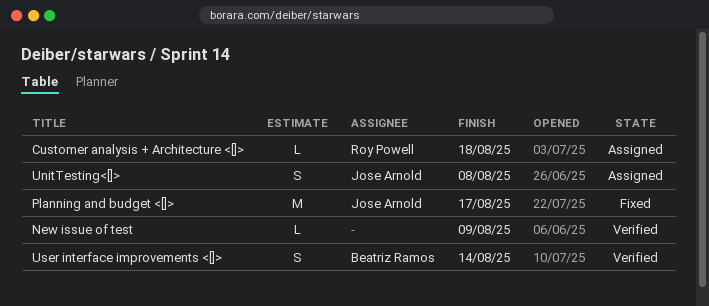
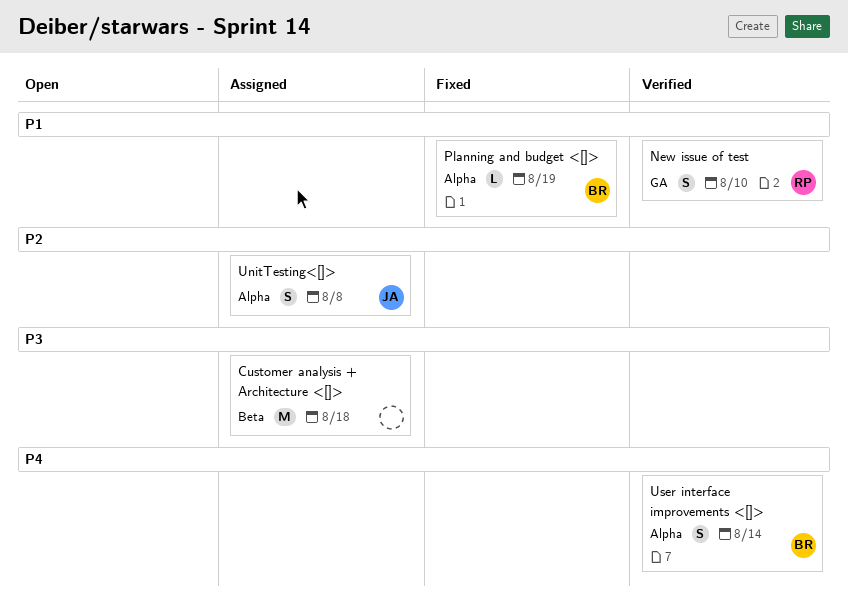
Customer analysis + Architecture <[]>, owner: Roy Powell -> none
Customer analysis + Architecture <[]>, estimate: L -> M
New issue of test, owner: none -> Roy Powell
New issue of test, estimate: L -> S
New issue of test, due: Aug 9 -> Aug 10
Planning and budget <[]>, owner: Jose Arnold -> Beatriz Ramos
Planning and budget <[]>, estimate: M -> L
Planning and budget <[]>, due: Aug 17 -> Aug 19

